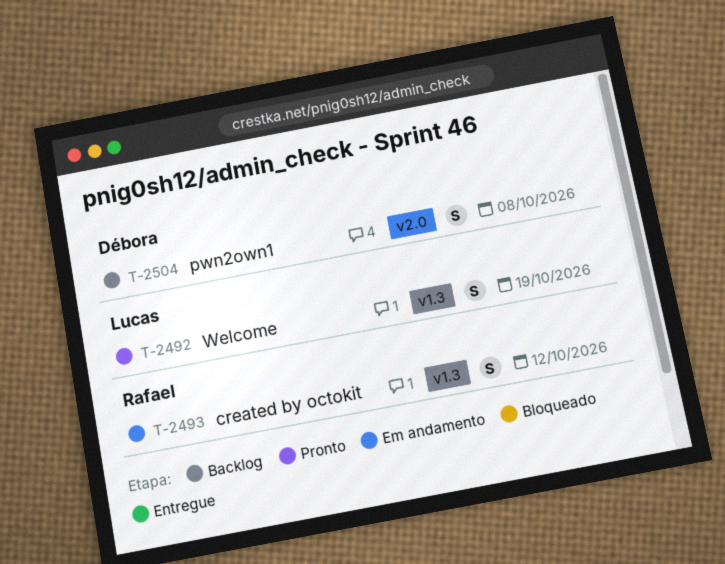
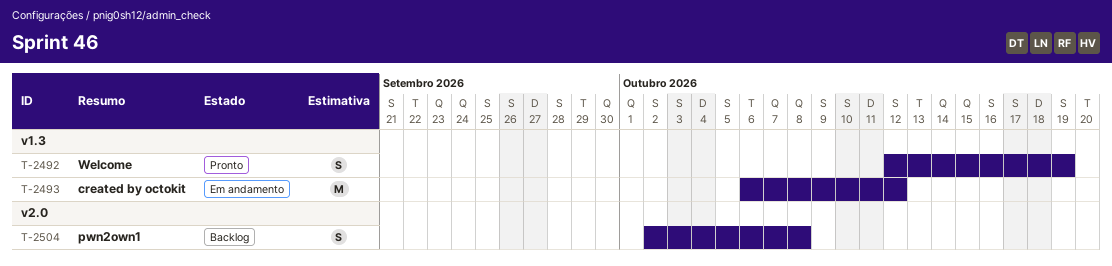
T-2493, estimate: S -> M

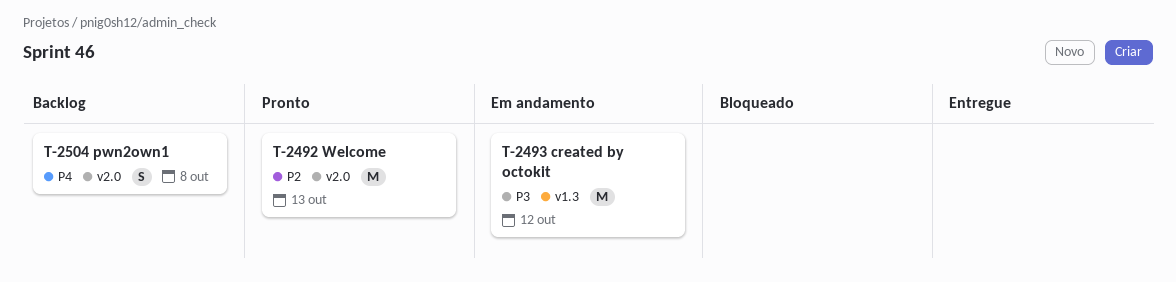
T-2492, label: v1.3 -> v2.0
T-2492, estimate: S -> M
T-2492, due: Oct 19 -> Oct 13

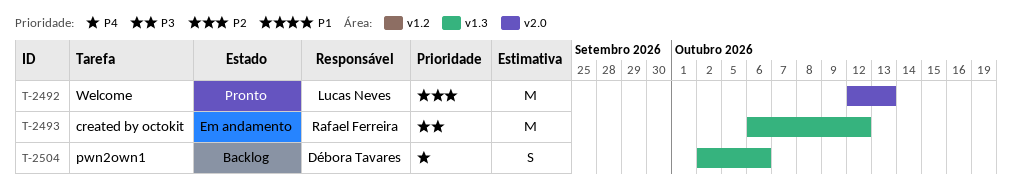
T-2504, label: v2.0 -> v1.3
T-2504, due: Oct 8 -> Oct 6

